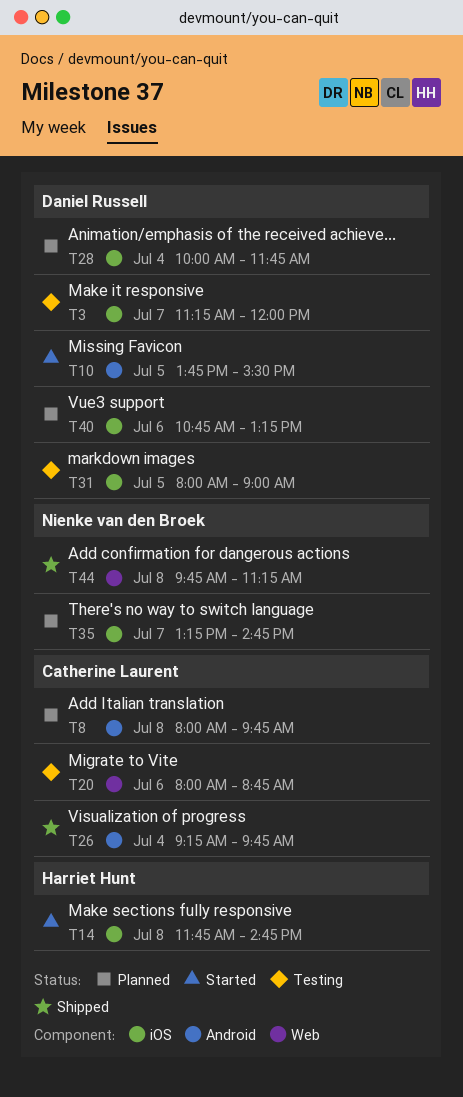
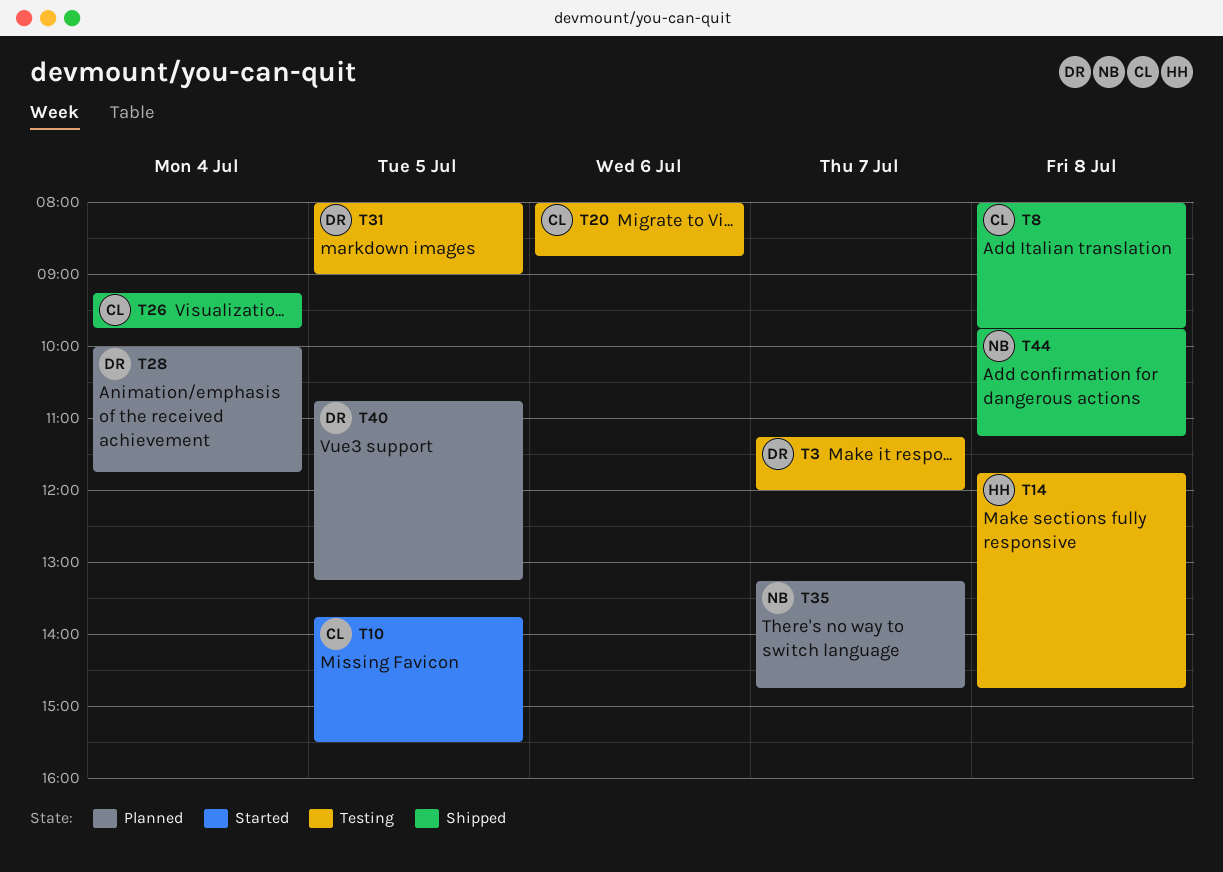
T8, status: Planned -> Shipped
T10, owner: Daniel Russell -> Catherine Laurent
T14, status: Started -> Testing
T40, day: Jul 6 -> Jul 5

